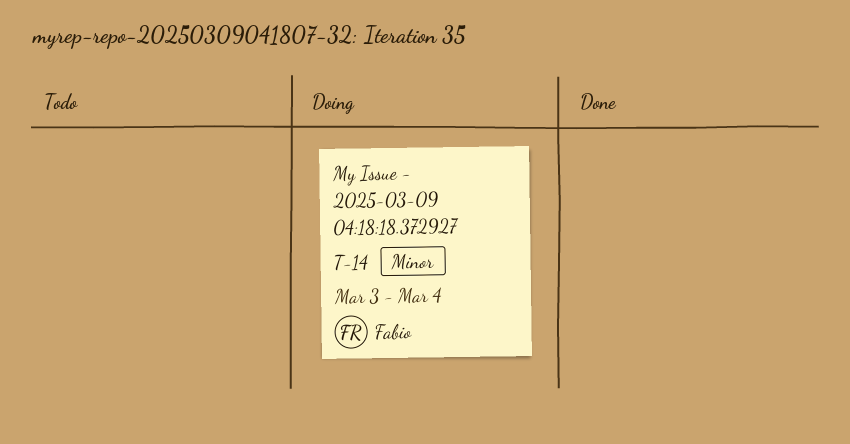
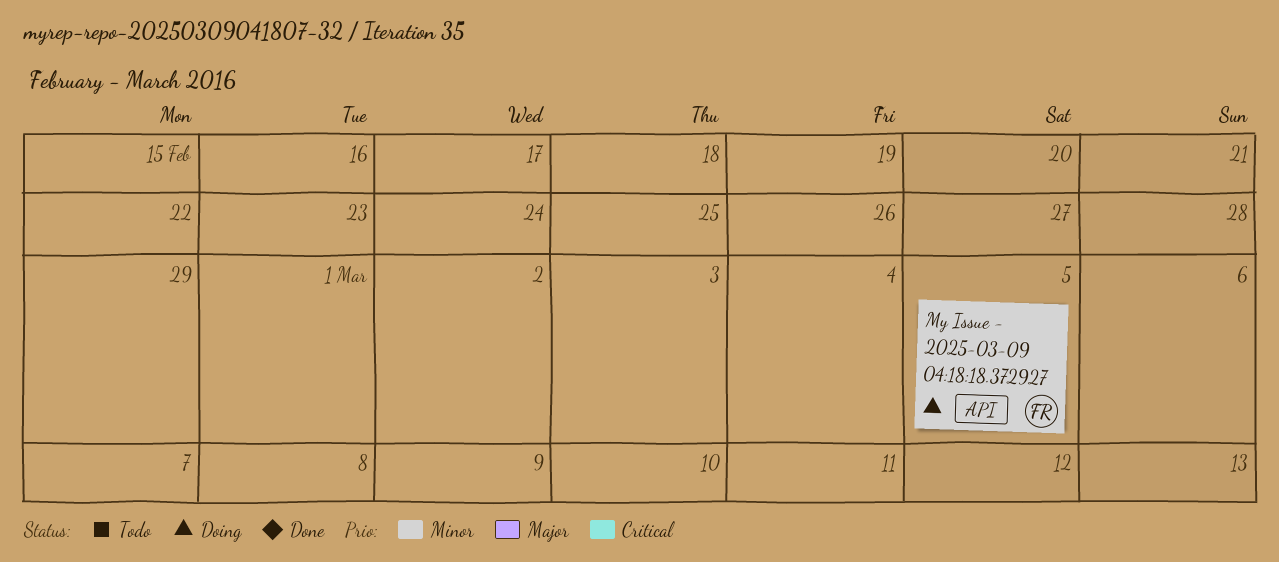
My Issue - 2025-03-09 04:18:18.372927, due: Mar 4 -> Mar 5

